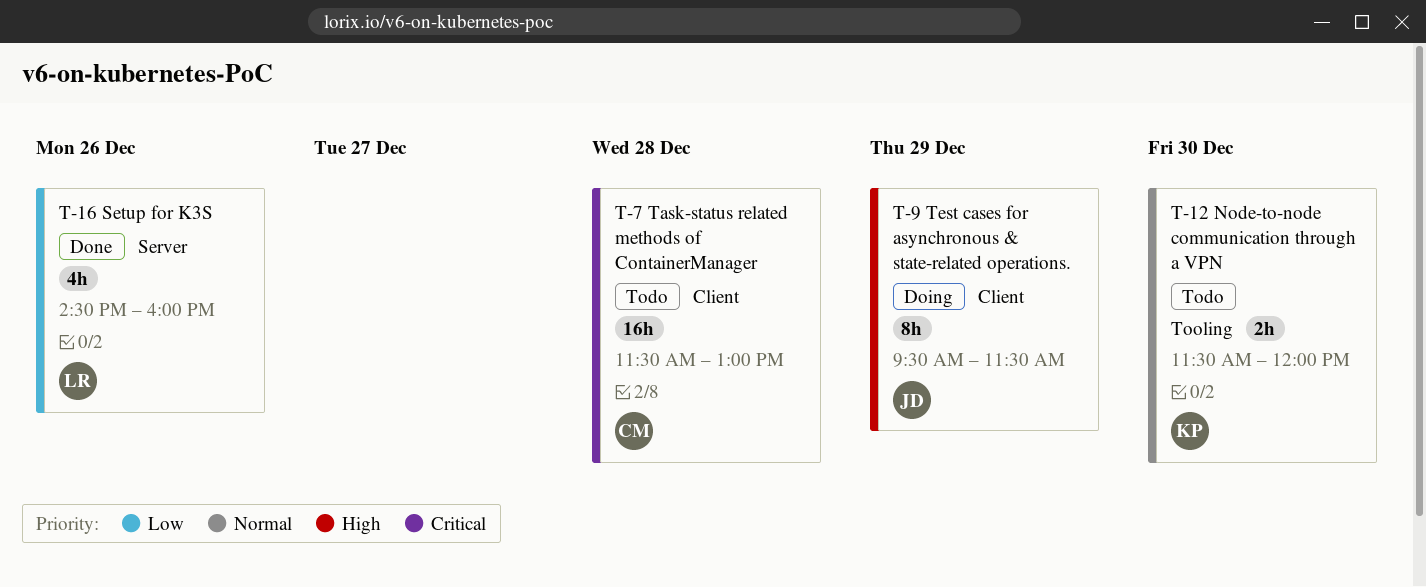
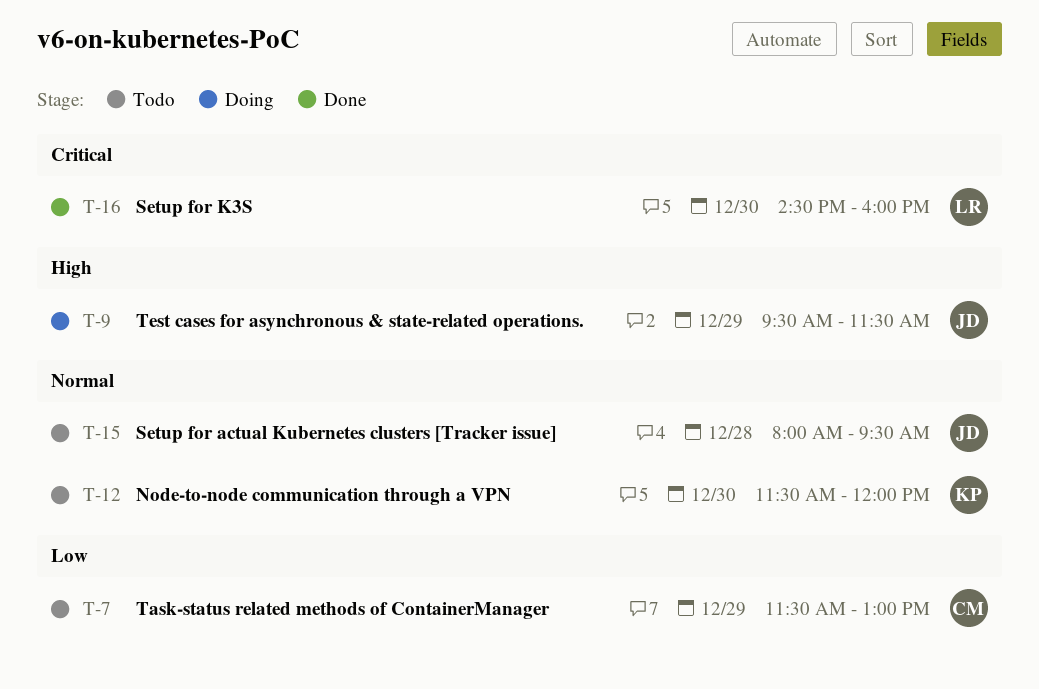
T-7, priority: Critical -> Low
T-7, day: Dec 28 -> Dec 29
T-15: none -> present
T-16, priority: Low -> Critical
T-16, day: Dec 26 -> Dec 30

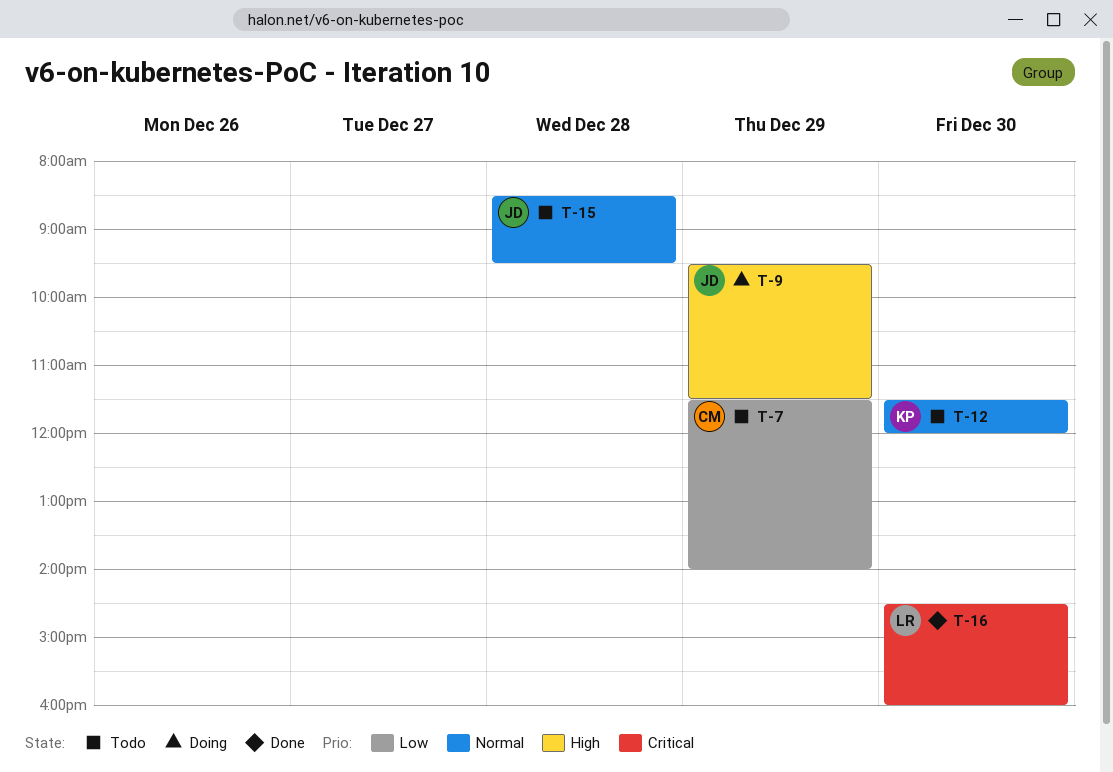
T-7, ends: 13:00 -> 14:00
T-15, begins: 08:00 -> 08:30

